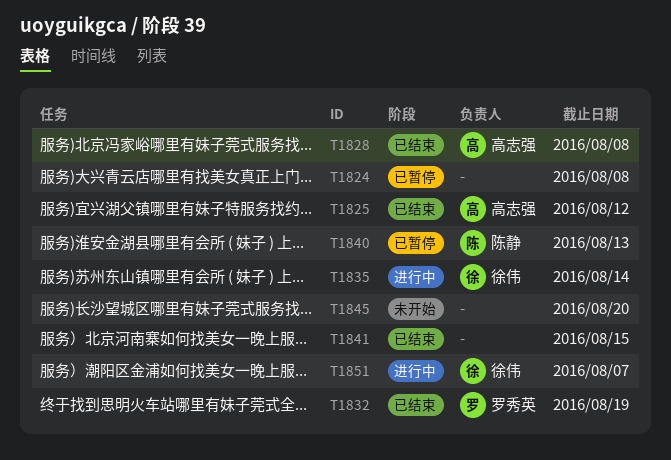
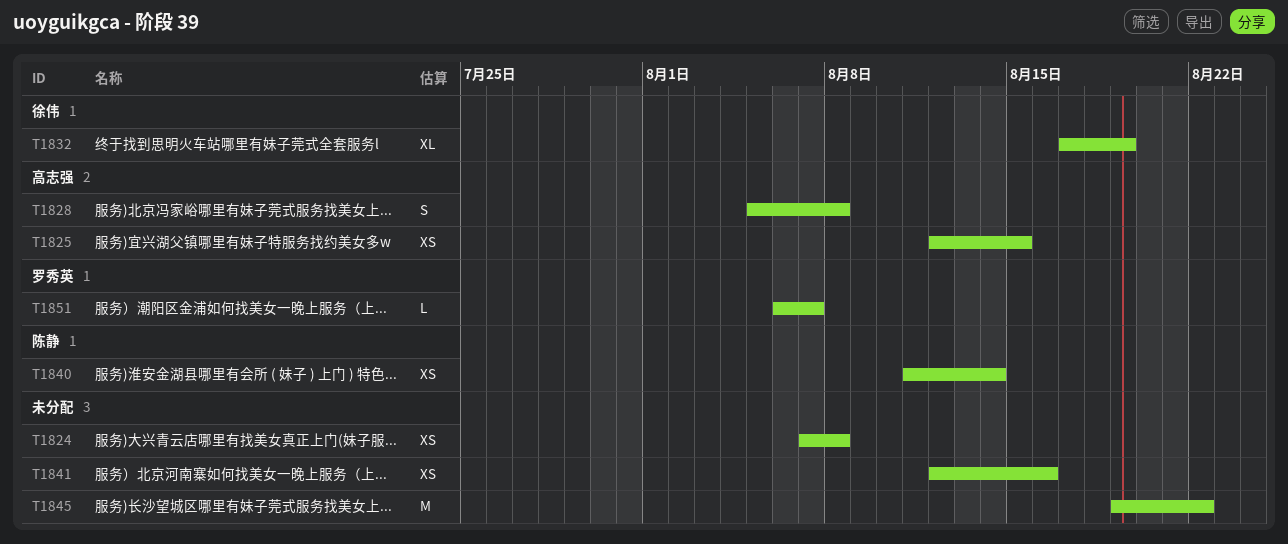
T1825, due: Aug 12 -> Aug 15
T1832, owner: 罗秀英 -> 徐伟
T1835: present -> none
T1840, due: Aug 13 -> Aug 14
T1841, due: Aug 15 -> Aug 16
T1845, due: Aug 20 -> Aug 22
T1851, owner: 徐伟 -> 罗秀英

